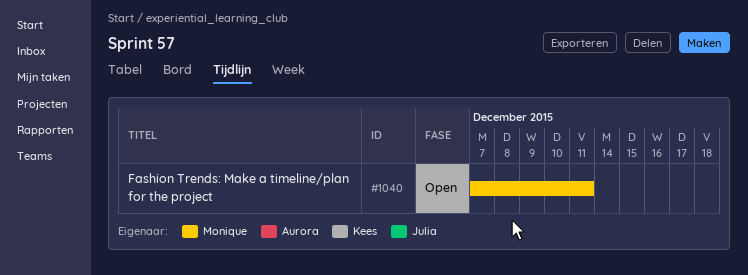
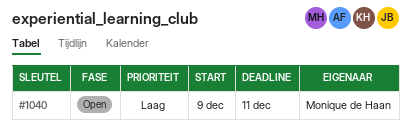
#1040, start: Dec 7 -> Dec 9

